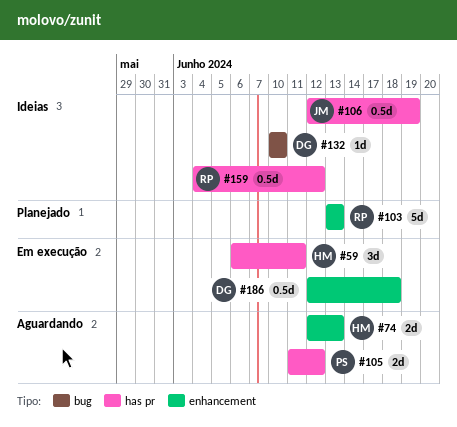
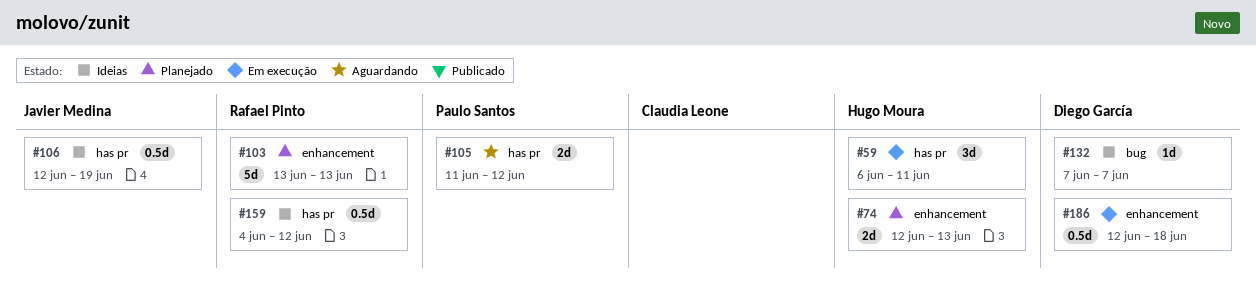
#74, status: Aguardando -> Planejado
#132, start: Jun 10 -> Jun 7
#132, due: Jun 10 -> Jun 7

